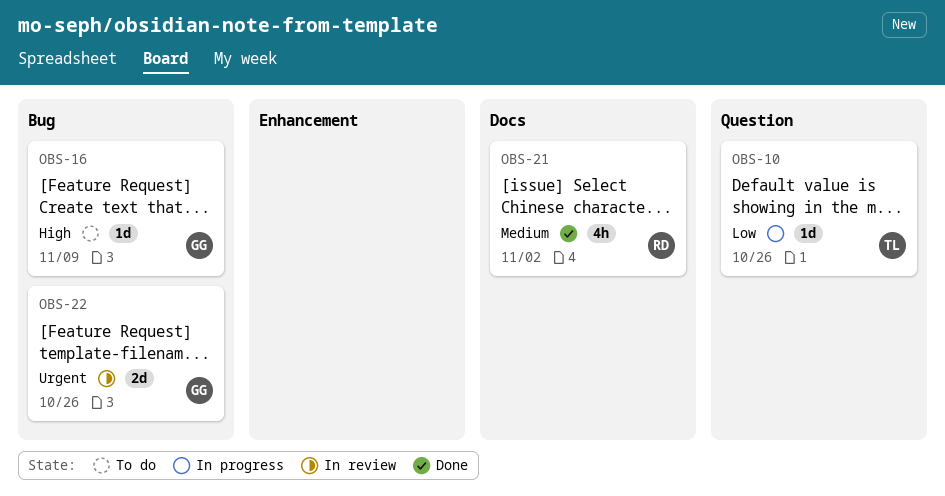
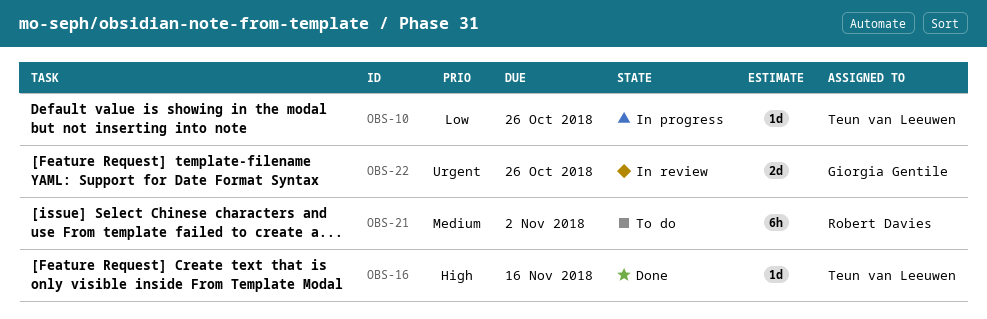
OBS-16, status: To do -> Done
OBS-16, owner: Giorgia Gentile -> Teun van Leeuwen
OBS-16, due: Nov 9 -> Nov 16
OBS-21, status: Done -> To do
OBS-21, estimate: 4h -> 6h

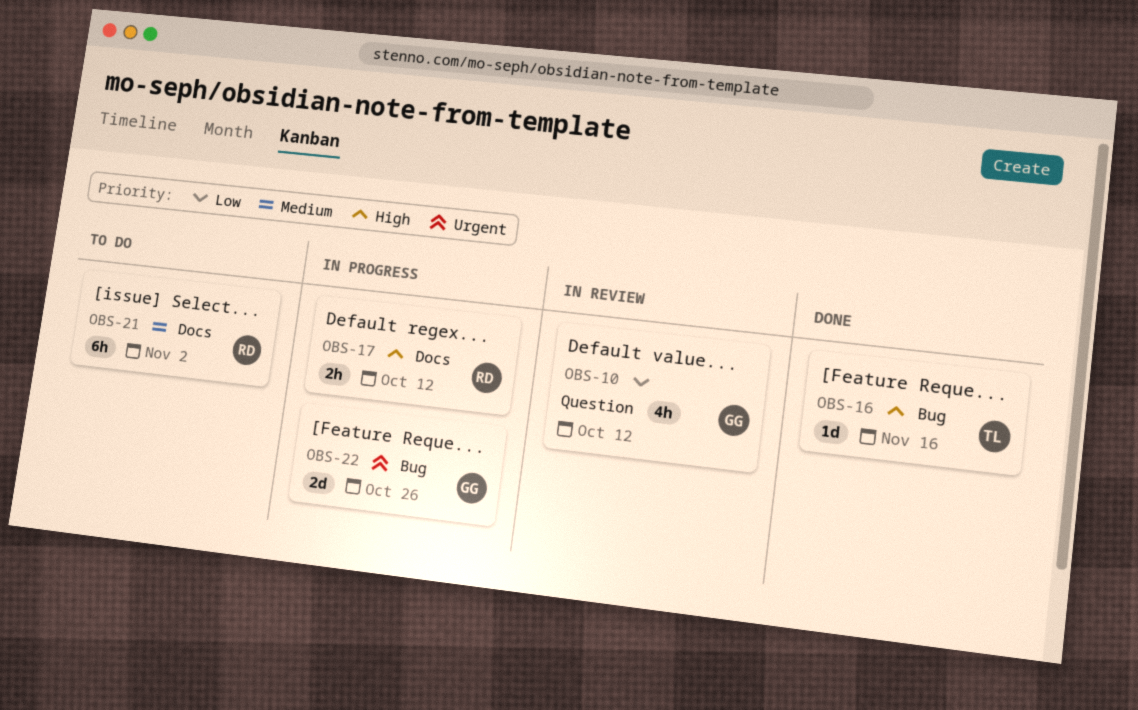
OBS-10, status: In progress -> In review
OBS-10, owner: Teun van Leeuwen -> Giorgia Gentile
OBS-10, estimate: 1d -> 4h
OBS-10, due: Oct 26 -> Oct 12
OBS-17: none -> present
OBS-22, status: In review -> In progress

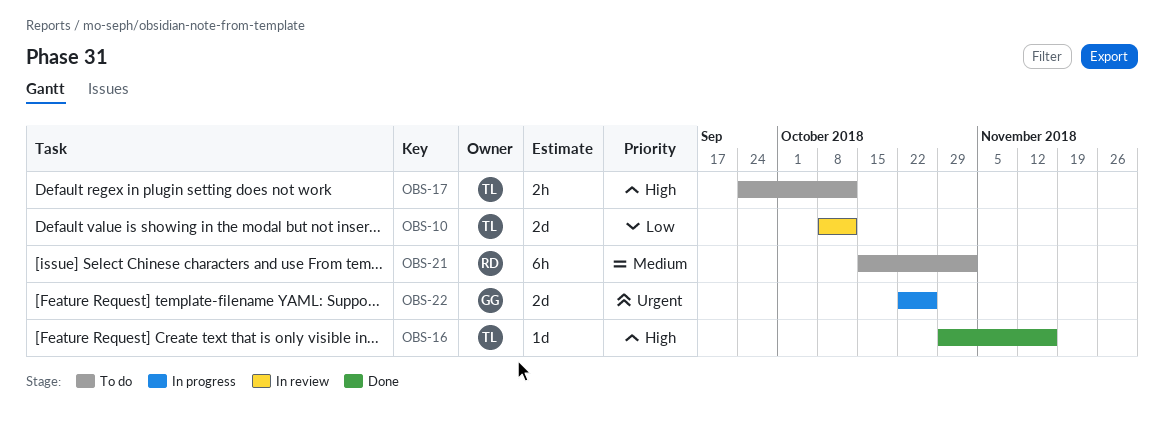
OBS-10, owner: GG -> TL
OBS-10, estimate: 4h -> 2d
OBS-17, status: In progress -> To do
OBS-17, owner: RD -> TL

